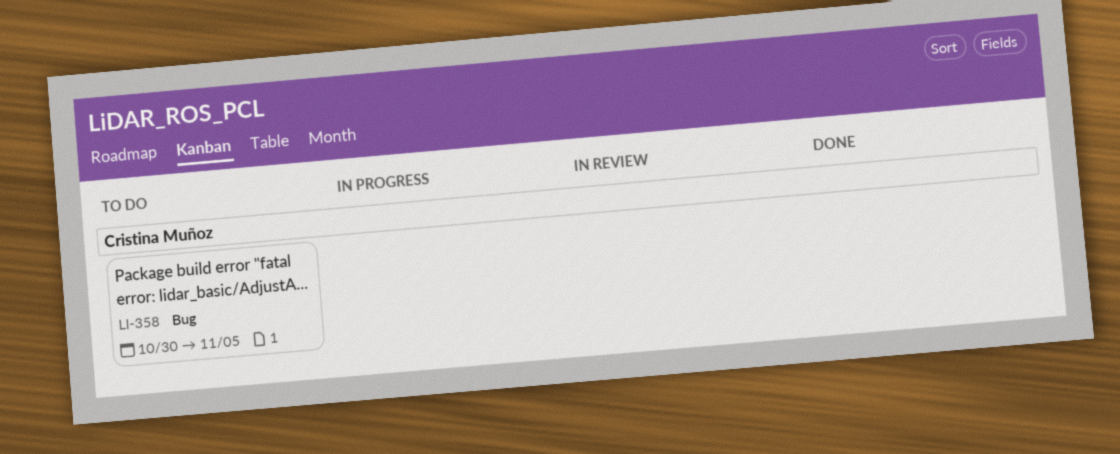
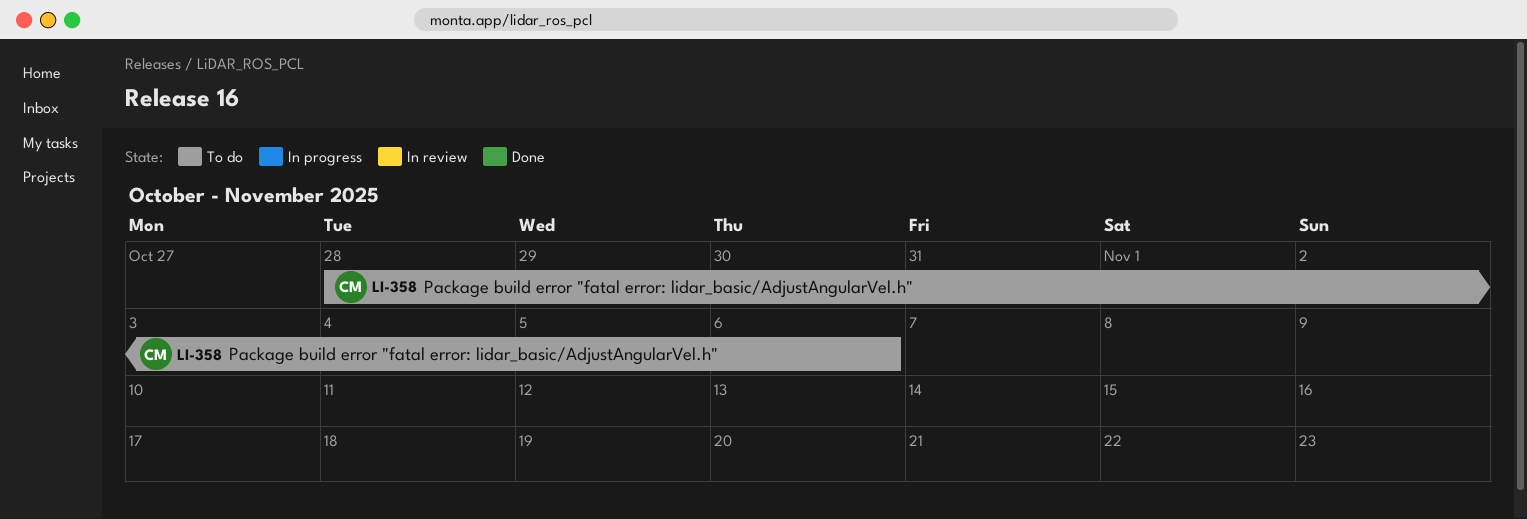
LI-358, start: Oct 30 -> Oct 28
LI-358, due: Nov 5 -> Nov 6

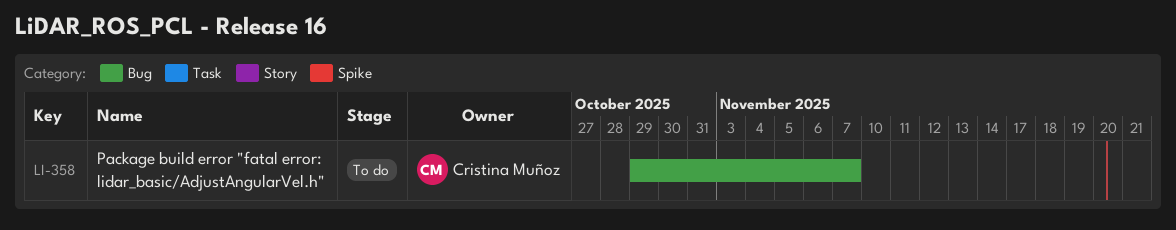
LI-358, start: Oct 28 -> Oct 29
LI-358, due: Nov 6 -> Nov 7

